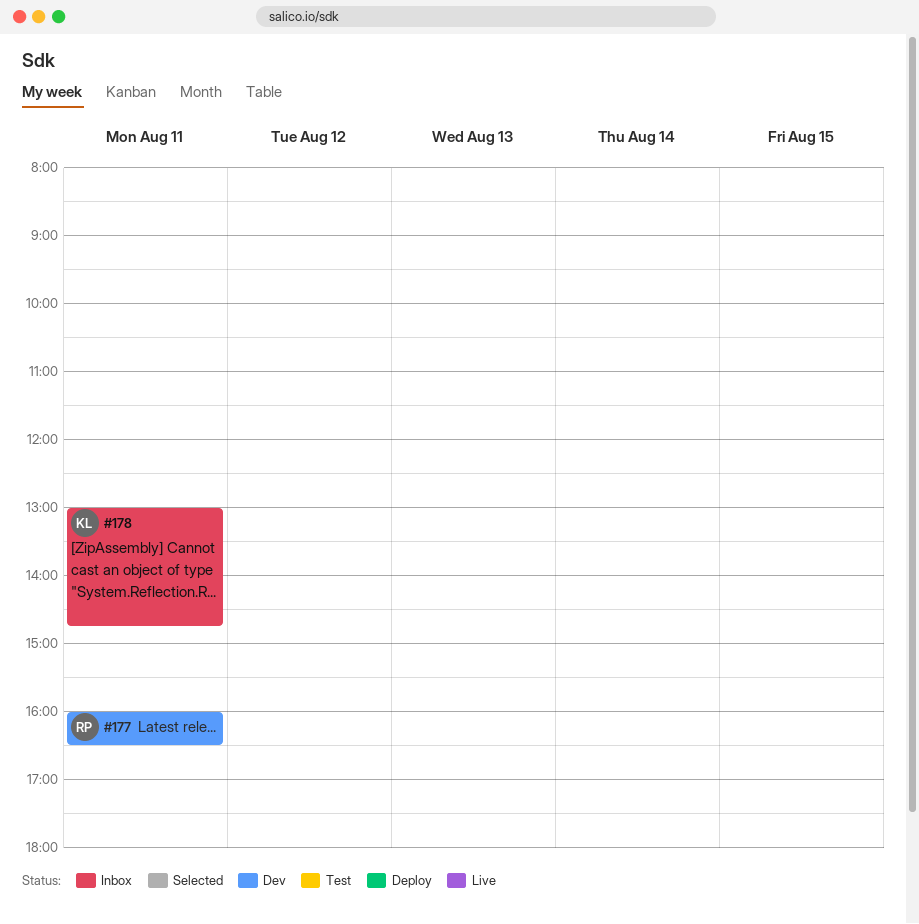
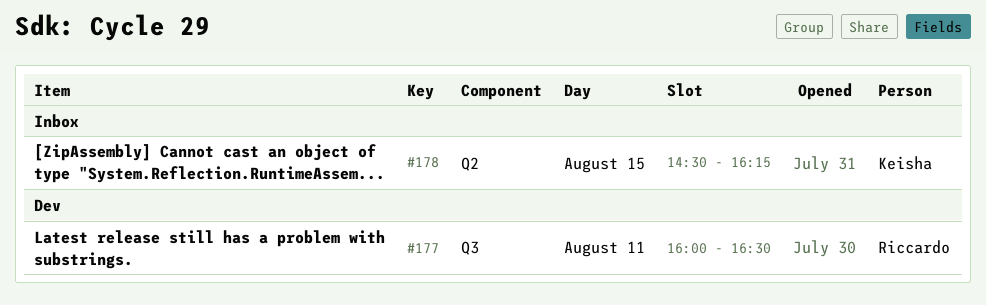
#178, day: Aug 11 -> Aug 15
#178, begins: 13:00 -> 14:30
#178, ends: 14:45 -> 16:15

